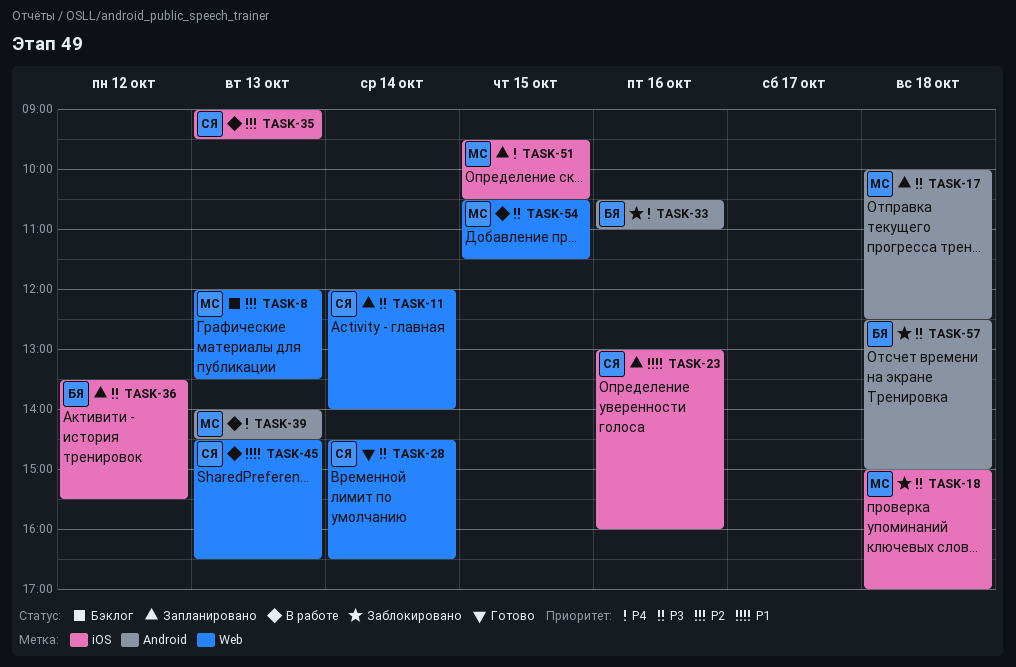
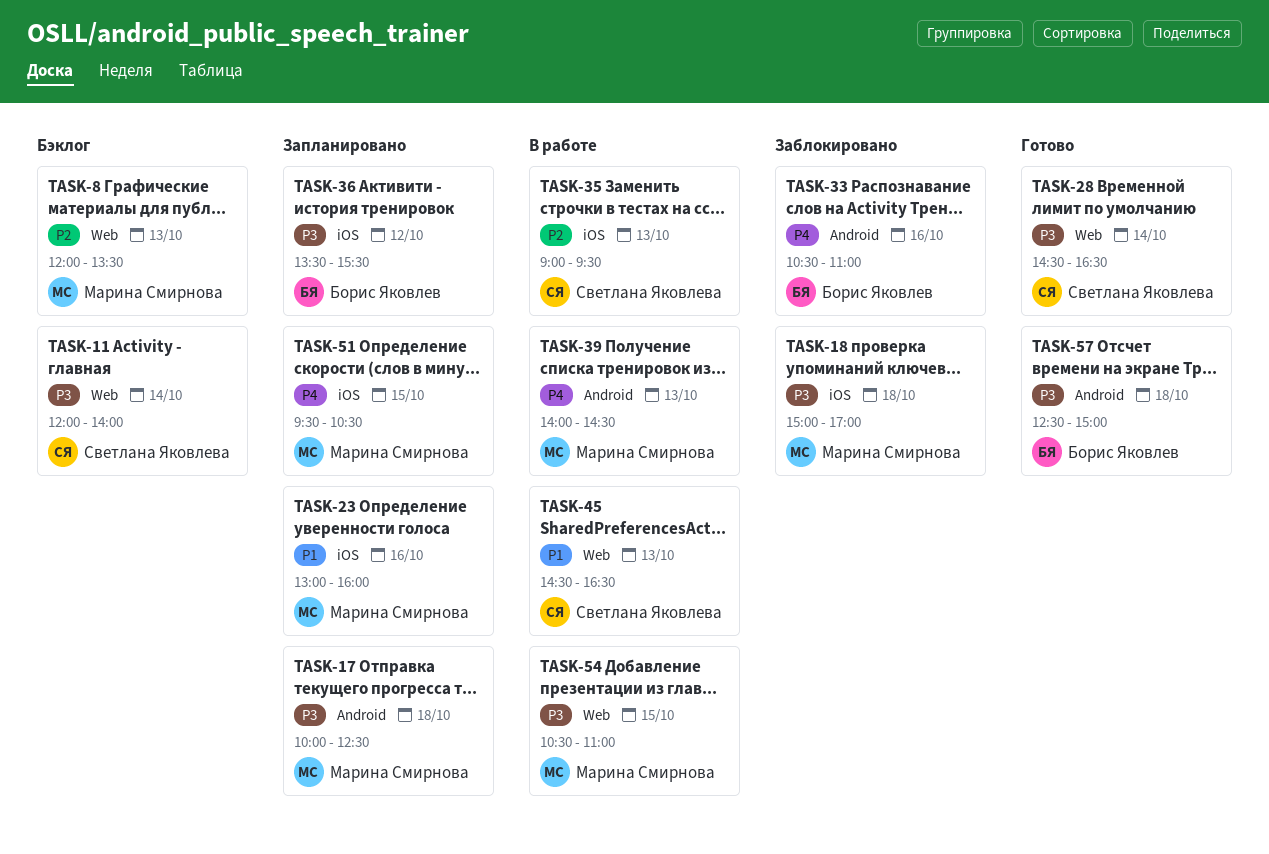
TASK-11, status: Запланировано -> Бэклог
TASK-23, owner: Светлана Яковлева -> Марина Смирнова
TASK-54, ends: 11:30 -> 11:00
TASK-57, status: Заблокировано -> Готово

